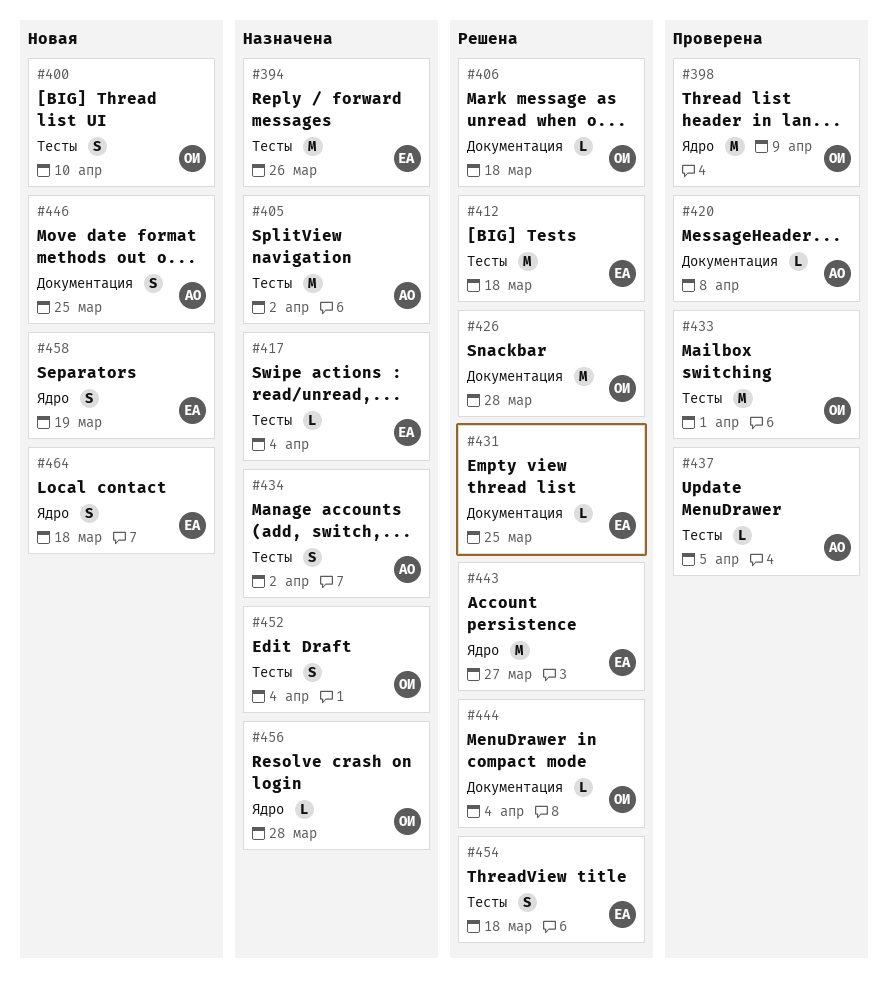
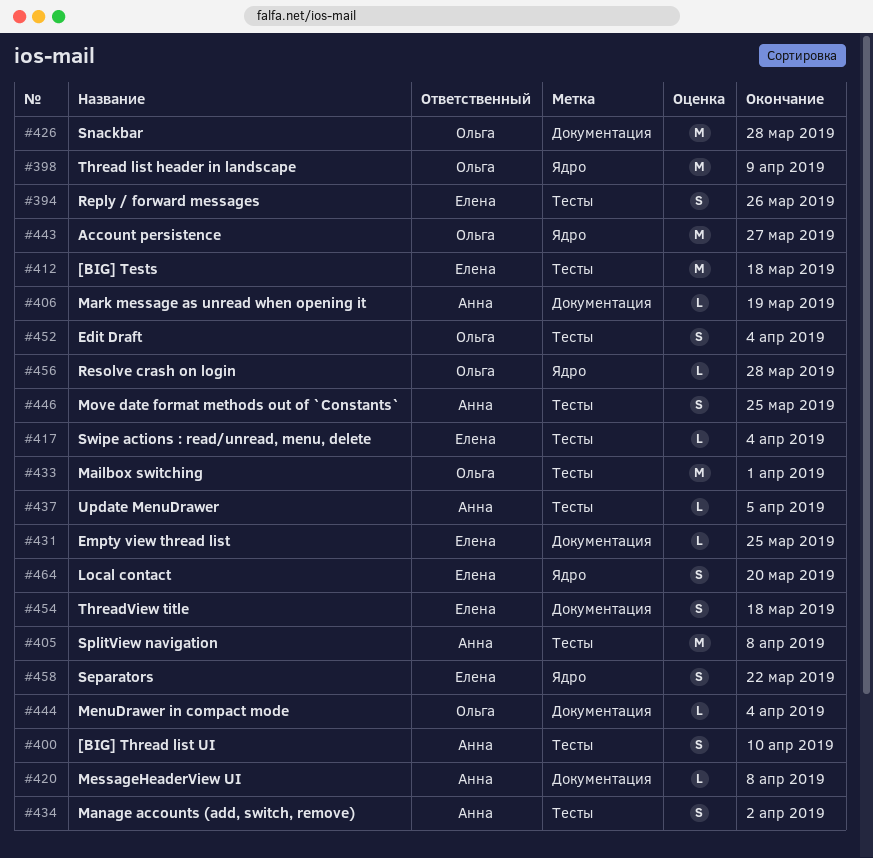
#394, estimate: M -> S
#400, owner: Ольга -> Анна
#405, due: Apr 2 -> Apr 8
#406, owner: Ольга -> Анна
#406, due: Mar 18 -> Mar 19
#443, owner: Елена -> Ольга
#446, label: Документация -> Тесты
#454, label: Тесты -> Документация
#458, due: Mar 19 -> Mar 22
#464, due: Mar 18 -> Mar 20

